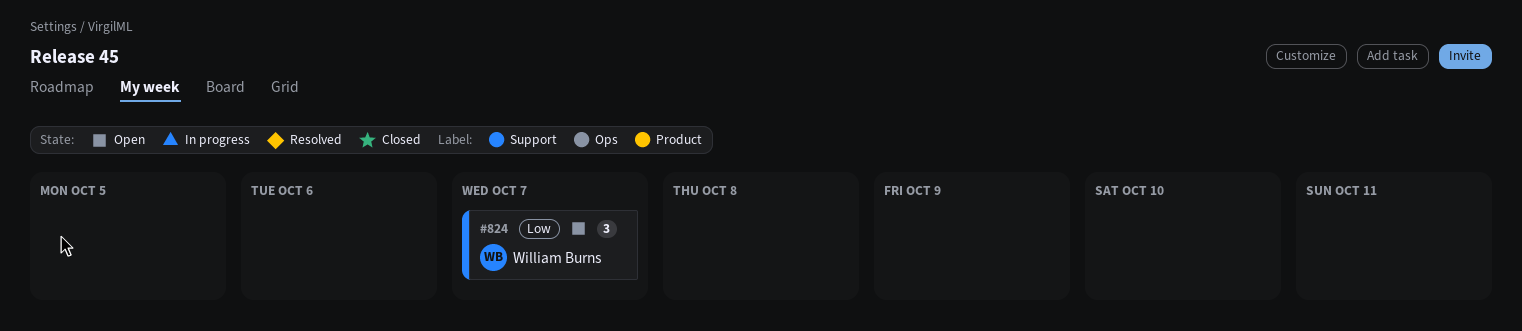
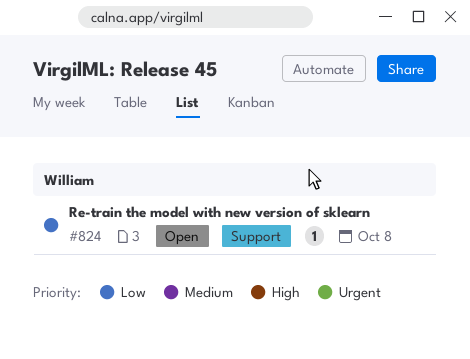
#824, estimate: 3 -> 1
#824, due: Oct 7 -> Oct 8

